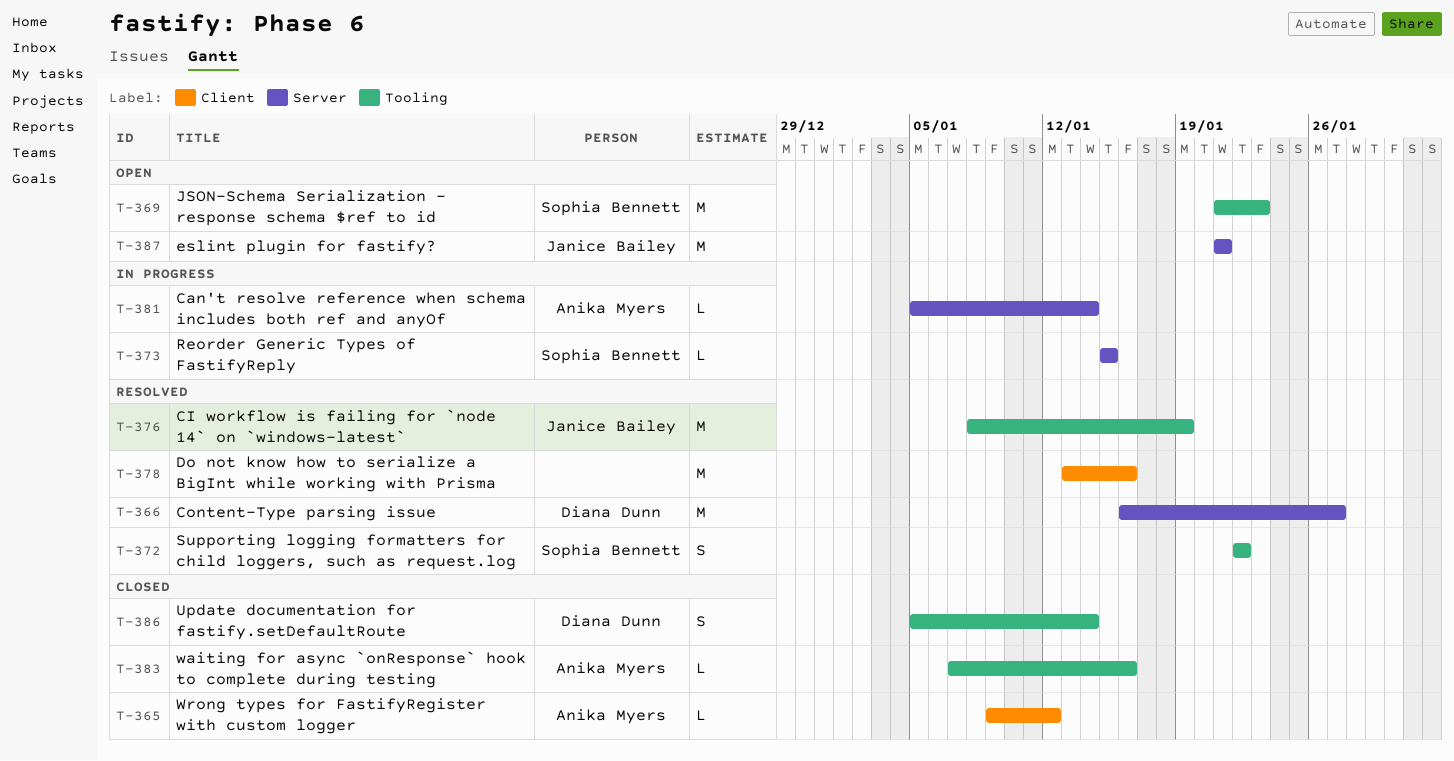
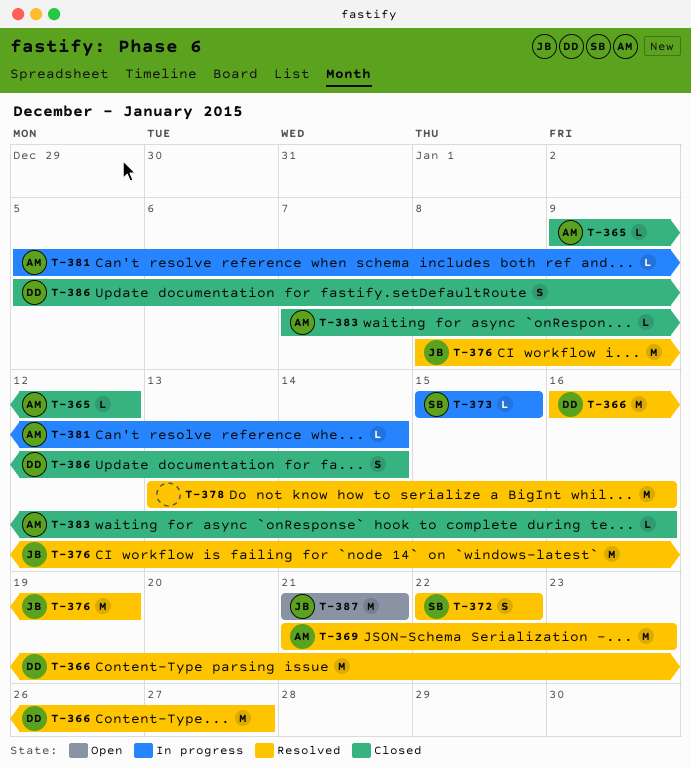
T-369, status: Open -> Resolved
T-369, owner: Sophia Bennett -> Anika Myers

